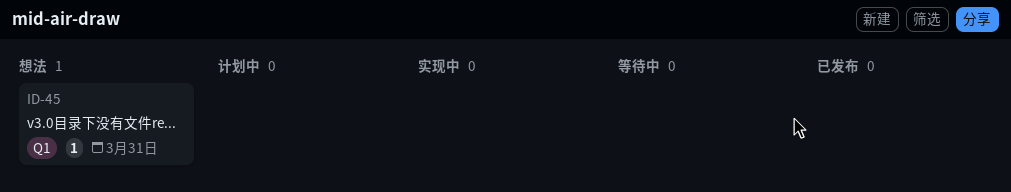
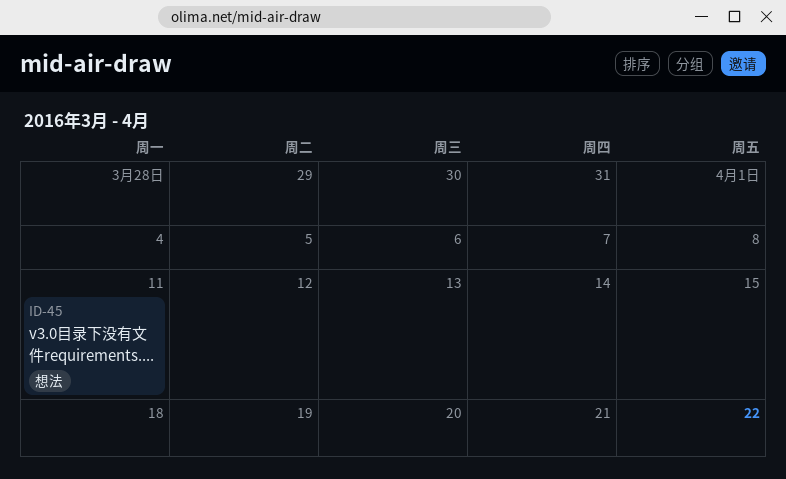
ID-45, due: Mar 31 -> Apr 11

